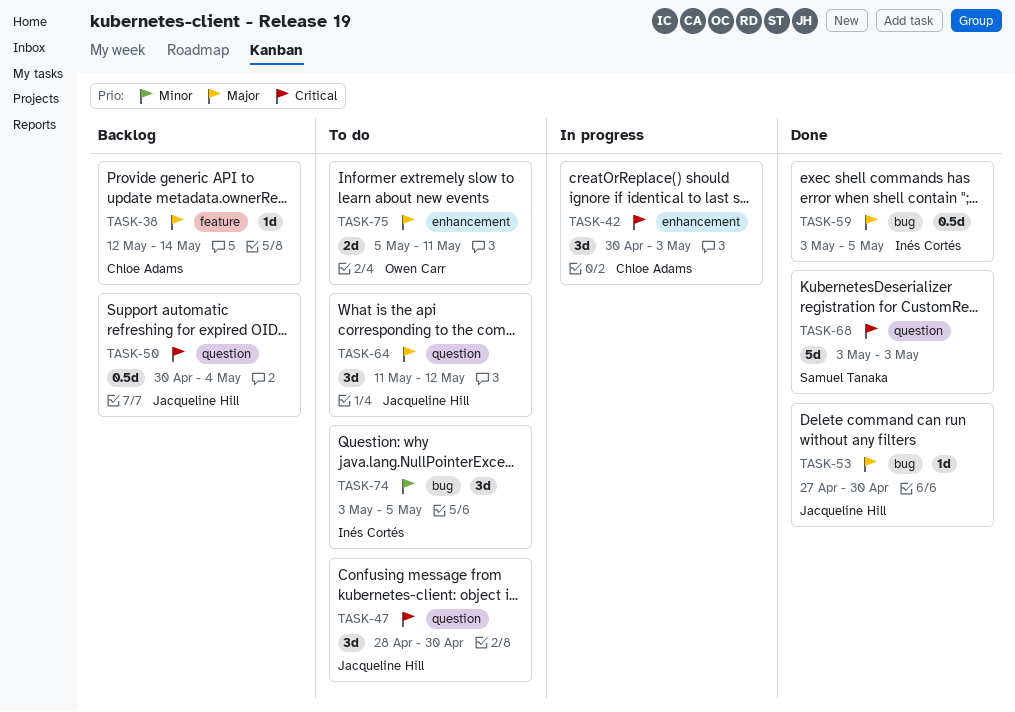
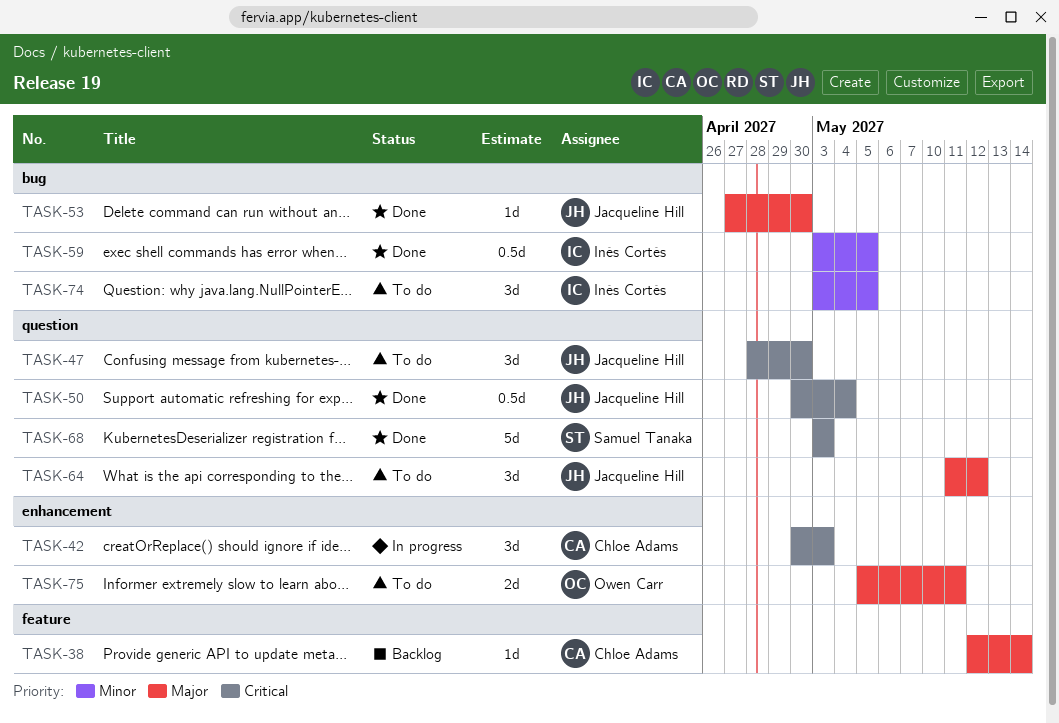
TASK-50, status: Backlog -> Done
TASK-59, priority: Major -> Minor

